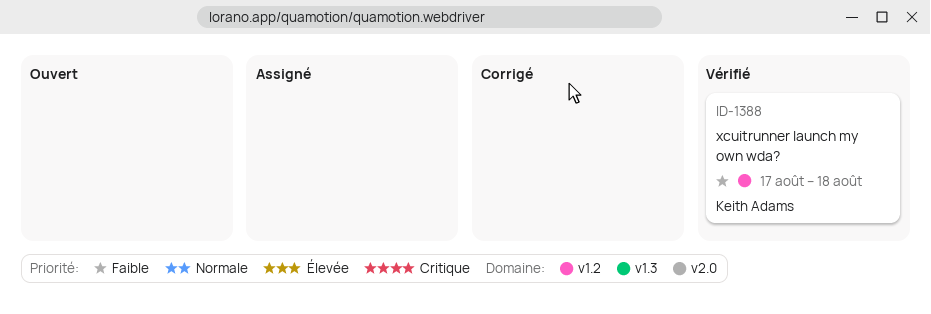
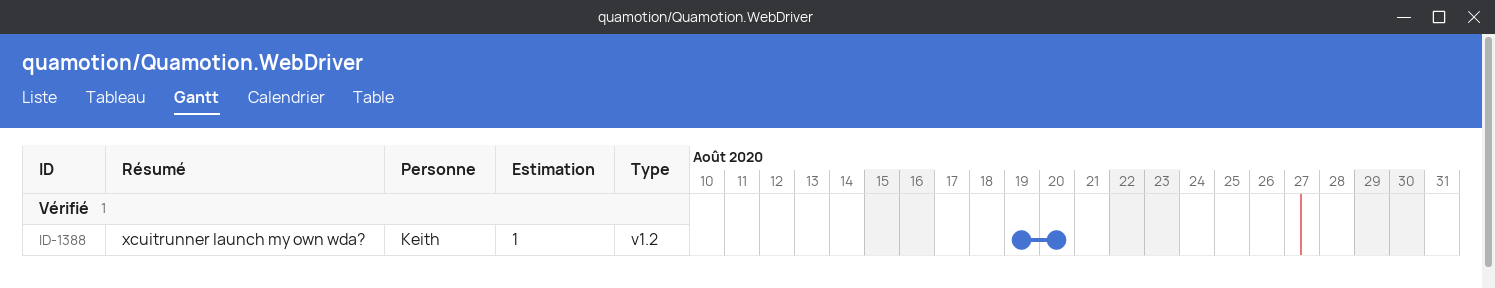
ID-1388, start: Aug 17 -> Aug 19
ID-1388, due: Aug 18 -> Aug 20

